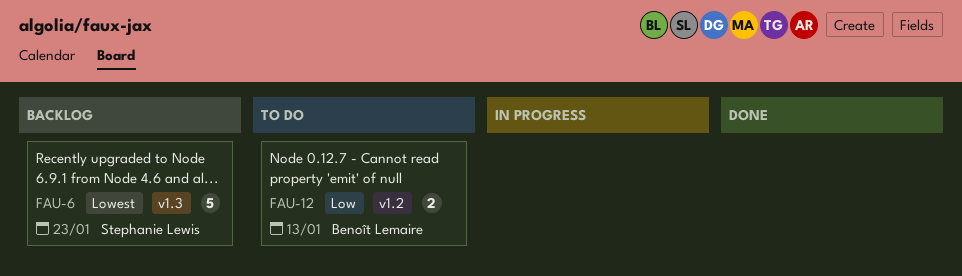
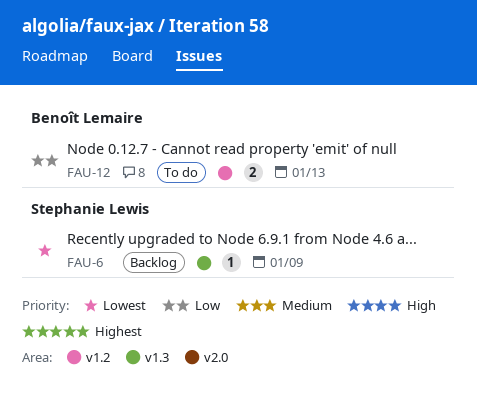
FAU-6, estimate: 5 -> 1
FAU-6, due: Jan 23 -> Jan 9

